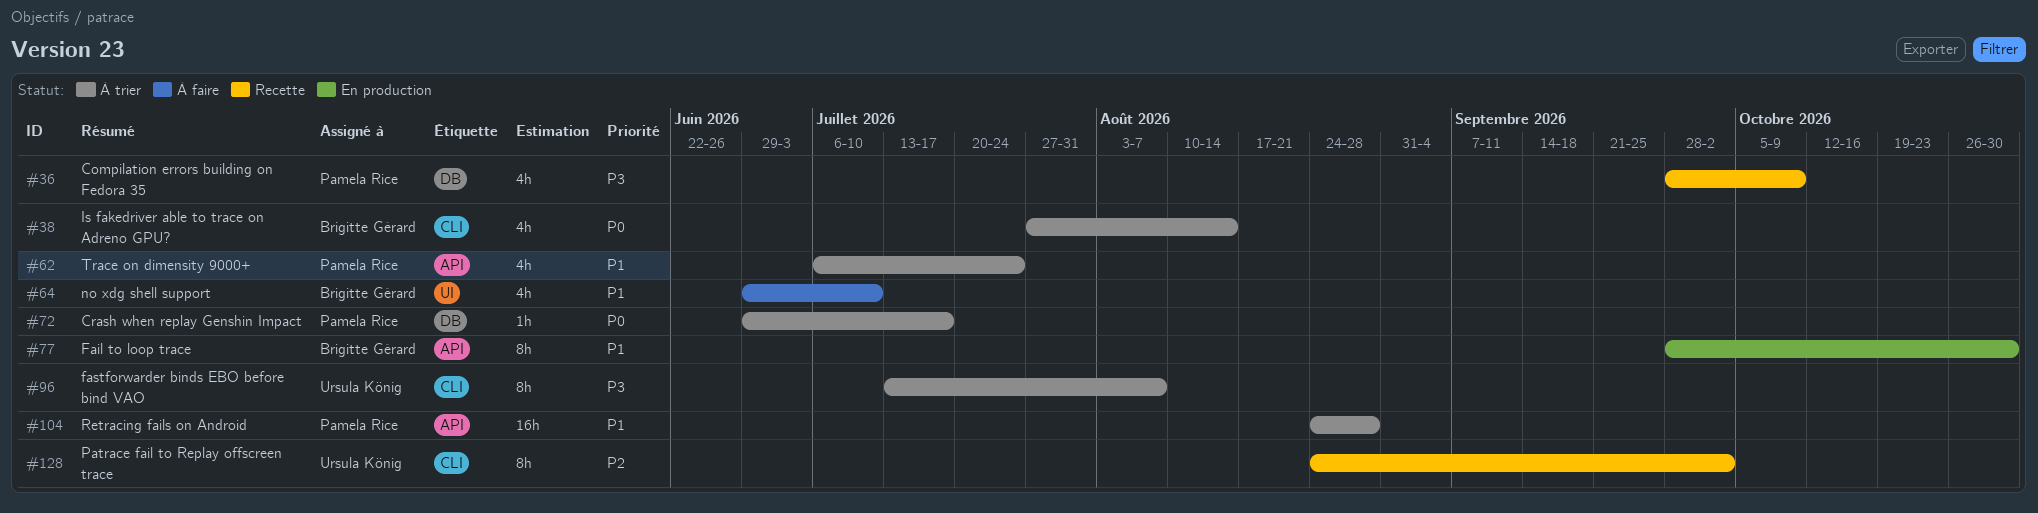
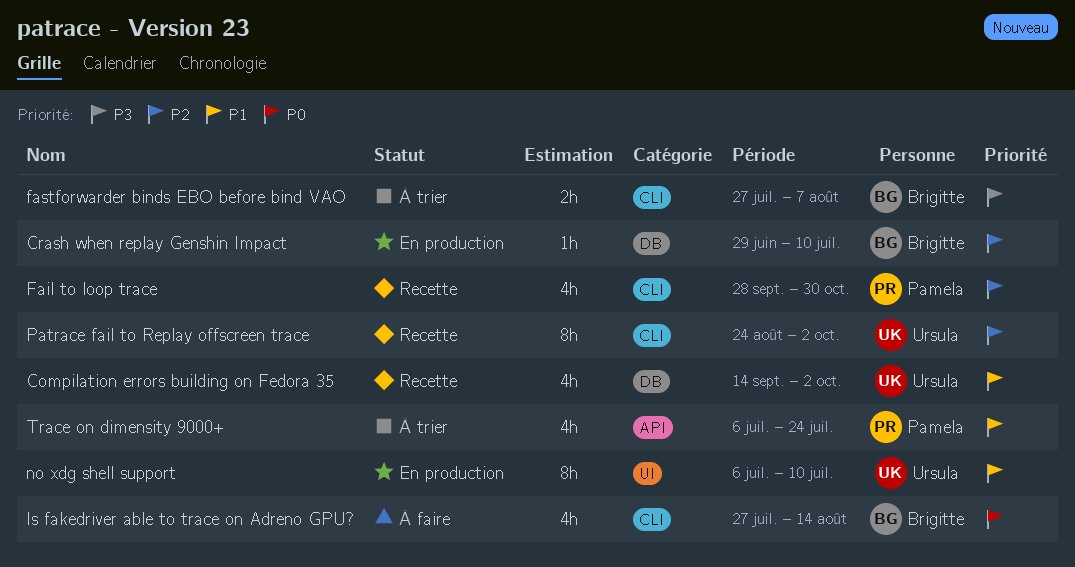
Compilation errors building on Fedora 35, owner: Pamela Rice -> Ursula König
Compilation errors building on Fedora 35, priority: P3 -> P1
Compilation errors building on Fedora 35, start: Sep 28 -> Sep 14
Compilation errors building on Fedora 35, due: Oct 9 -> Oct 2
Crash when replay Genshin Impact, status: À trier -> En production
Crash when replay Genshin Impact, owner: Pamela Rice -> Brigitte Gérard
Crash when replay Genshin Impact, priority: P0 -> P2
Crash when replay Genshin Impact, due: Jul 17 -> Jul 10
Fail to loop trace, status: En production -> Recette
Fail to loop trace, owner: Brigitte Gérard -> Pamela Rice
Fail to loop trace, priority: P1 -> P2
Fail to loop trace, label: API -> CLI
Fail to loop trace, estimate: 8h -> 4h
fastforwarder binds EBO before bind VAO, owner: Ursula König -> Brigitte Gérard
fastforwarder binds EBO before bind VAO, estimate: 8h -> 2h
fastforwarder binds EBO before bind VAO, start: Jul 13 -> Jul 27
Is fakedriver able to trace on Adreno GPU?, status: À trier -> À faire
no xdg shell support, status: À faire -> En production
no xdg shell support, owner: Brigitte Gérard -> Ursula König
no xdg shell support, estimate: 4h -> 8h
no xdg shell support, start: Jun 29 -> Jul 6
Retracing fails on Android: present -> none

